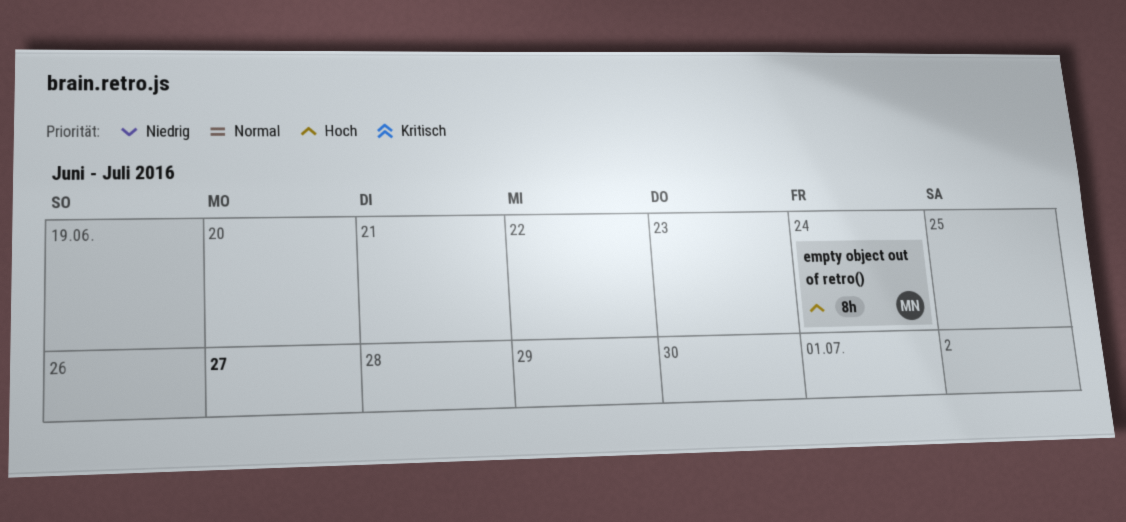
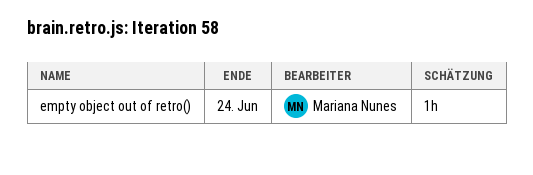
empty object out of retro(), estimate: 8h -> 1h

